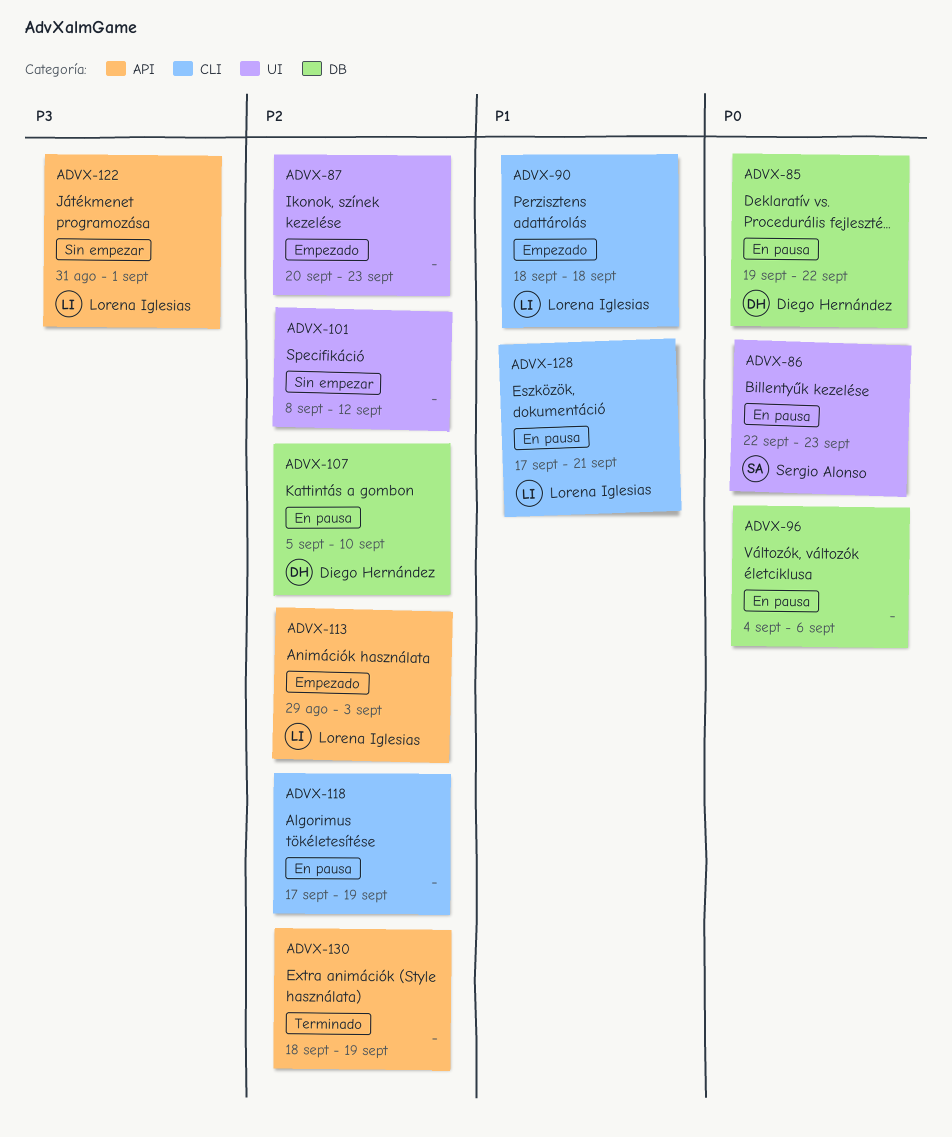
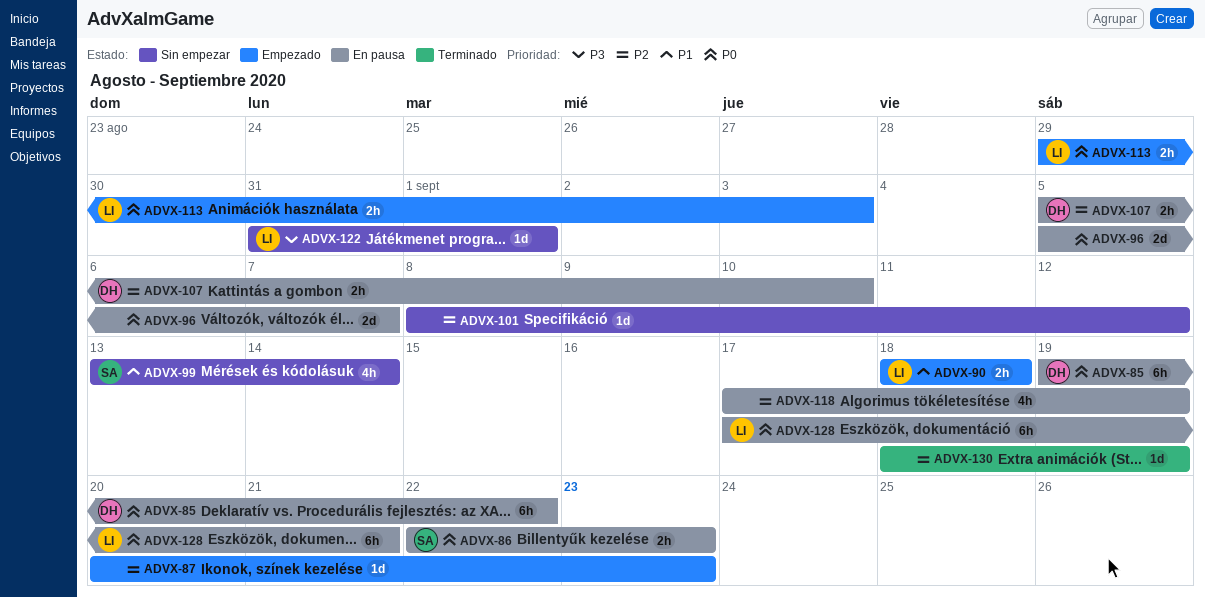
ADVX-96, start: Sep 4 -> Sep 5
ADVX-96, due: Sep 6 -> Sep 7
ADVX-99: none -> present
ADVX-113, priority: P2 -> P0
ADVX-128, priority: P1 -> P0

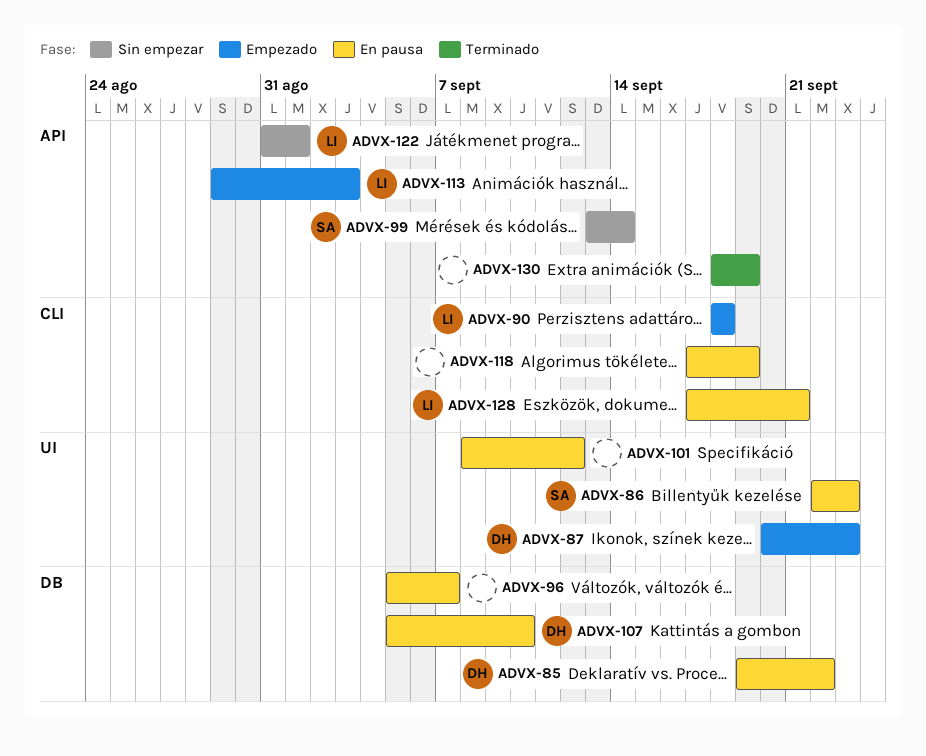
ADVX-87, owner: none -> DH
ADVX-101, status: Sin empezar -> En pausa

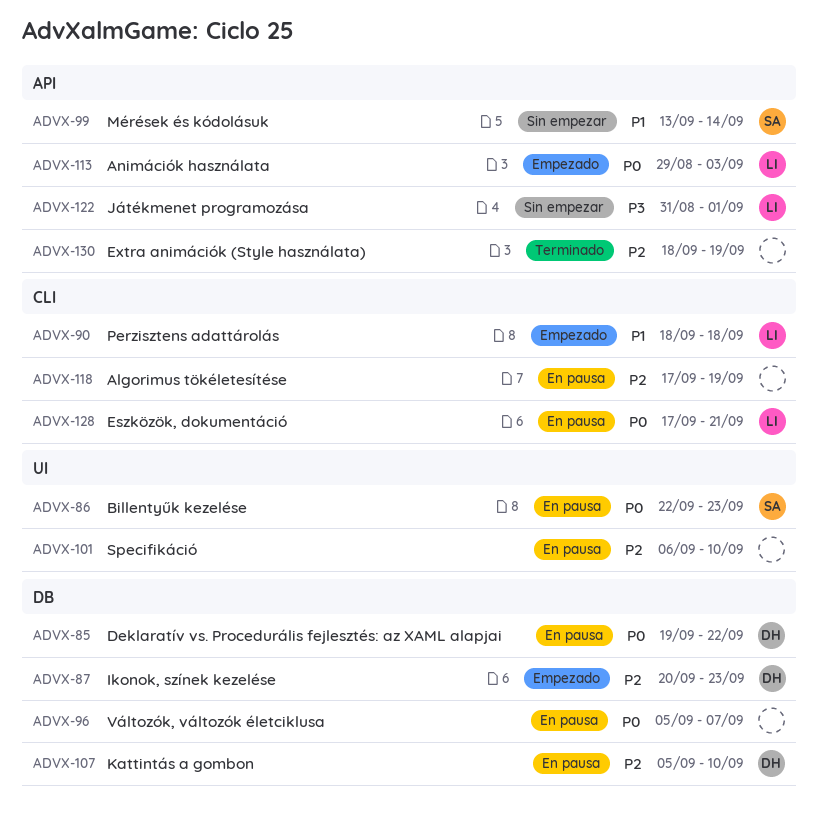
ADVX-87, label: UI -> DB
ADVX-101, start: Sep 8 -> Sep 6
ADVX-101, due: Sep 12 -> Sep 10

